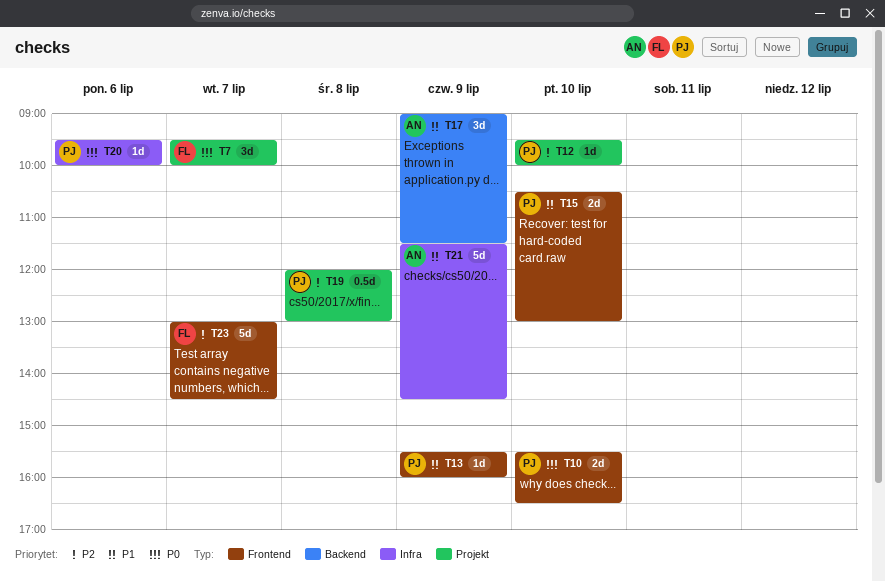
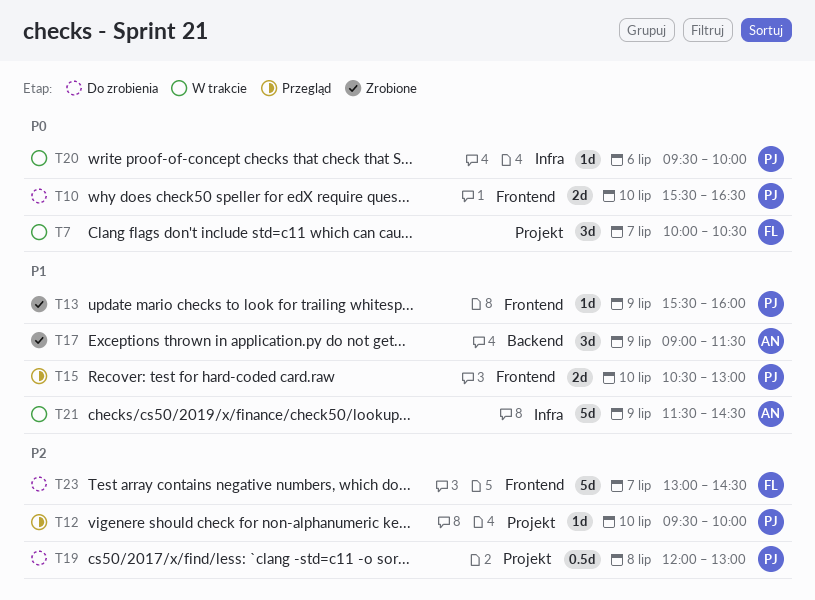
T7, begins: 09:30 -> 10:00
T7, ends: 10:00 -> 10:30

